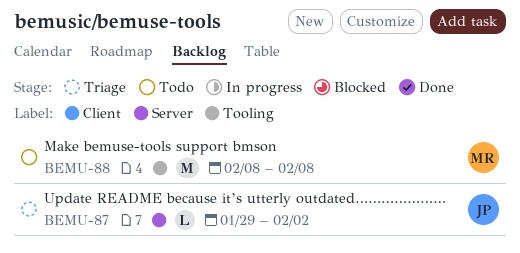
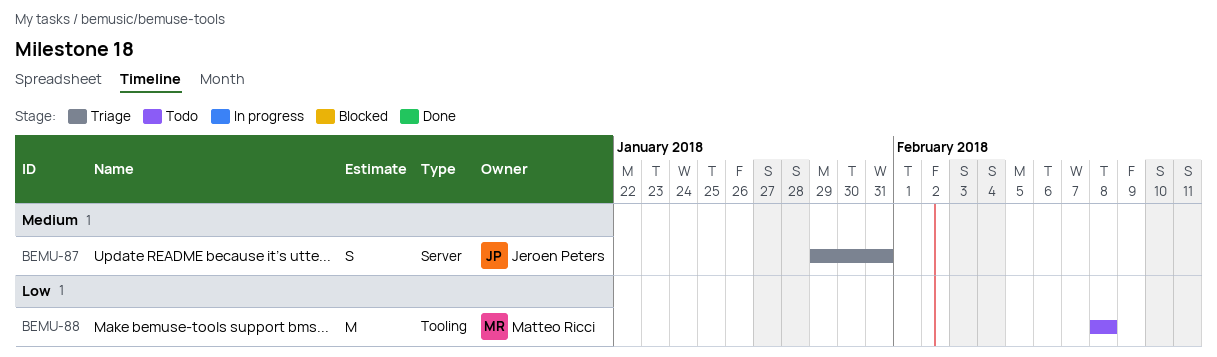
BEMU-87, estimate: L -> S
BEMU-87, due: Feb 2 -> Jan 31

